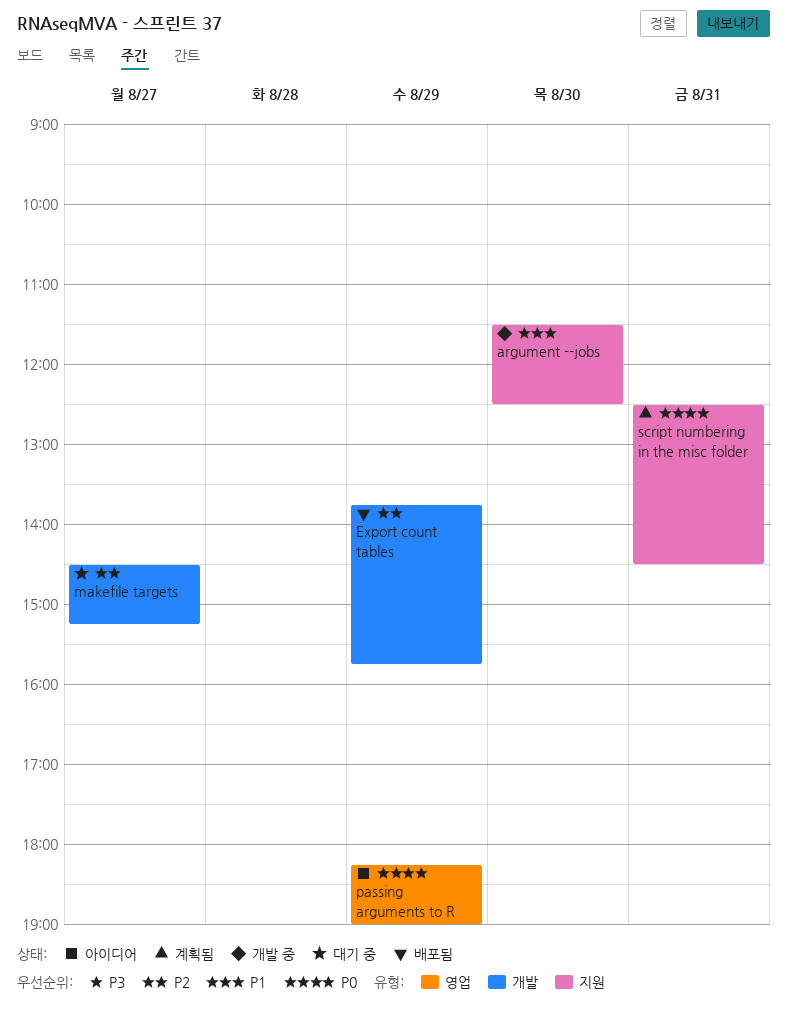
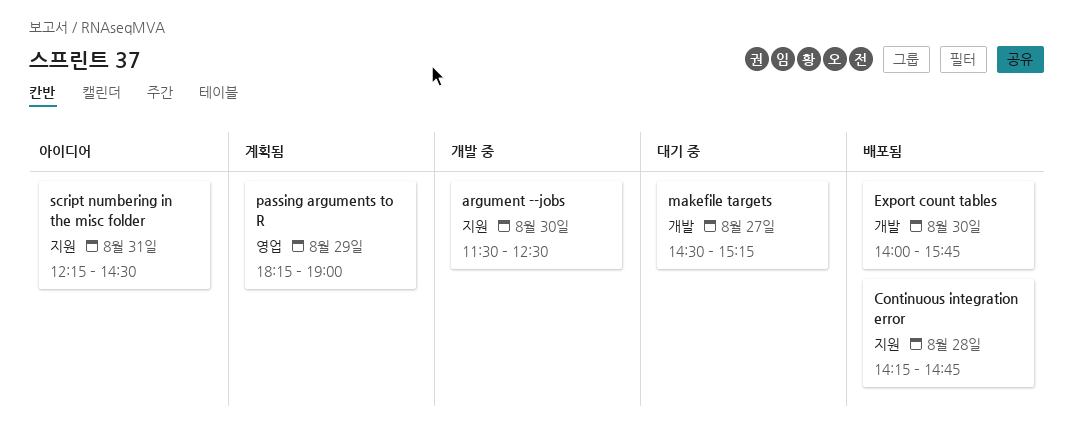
Continuous integration error: none -> present
Export count tables, day: Aug 29 -> Aug 30
Export count tables, begins: 13:45 -> 14:00
passing arguments to R, status: 아이디어 -> 계획됨
script numbering in the misc folder, status: 계획됨 -> 아이디어
script numbering in the misc folder, begins: 12:30 -> 12:15

